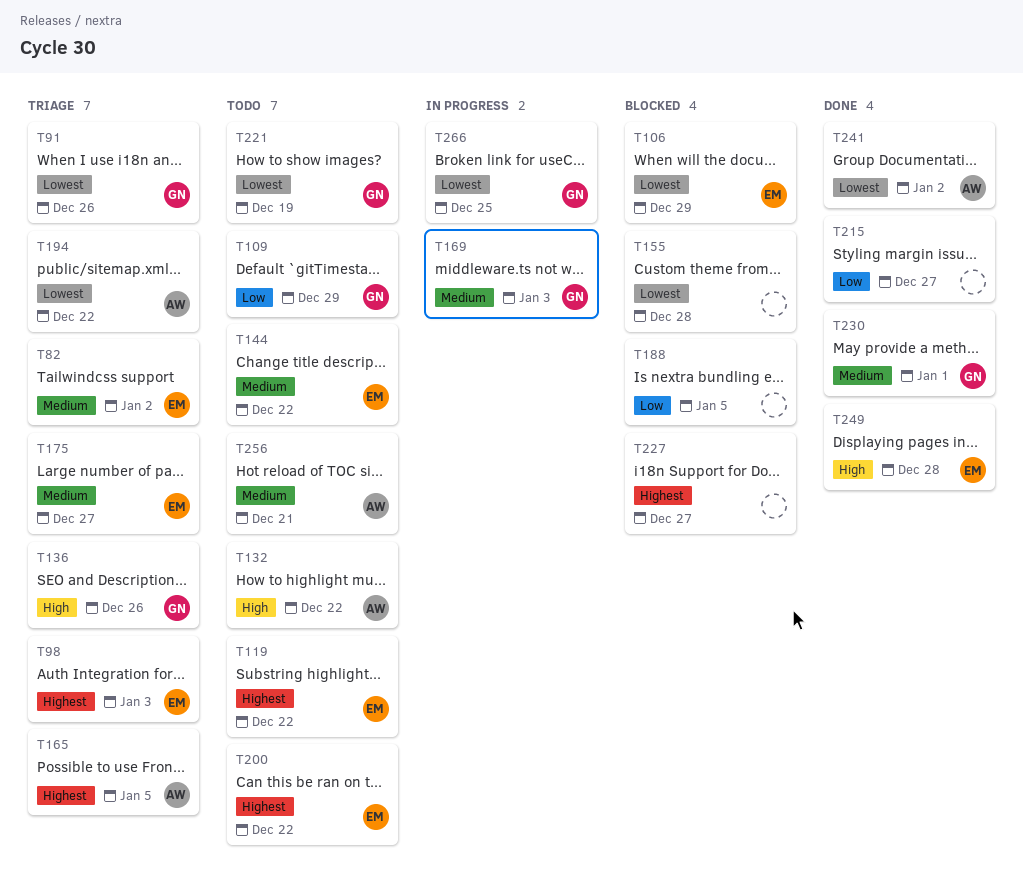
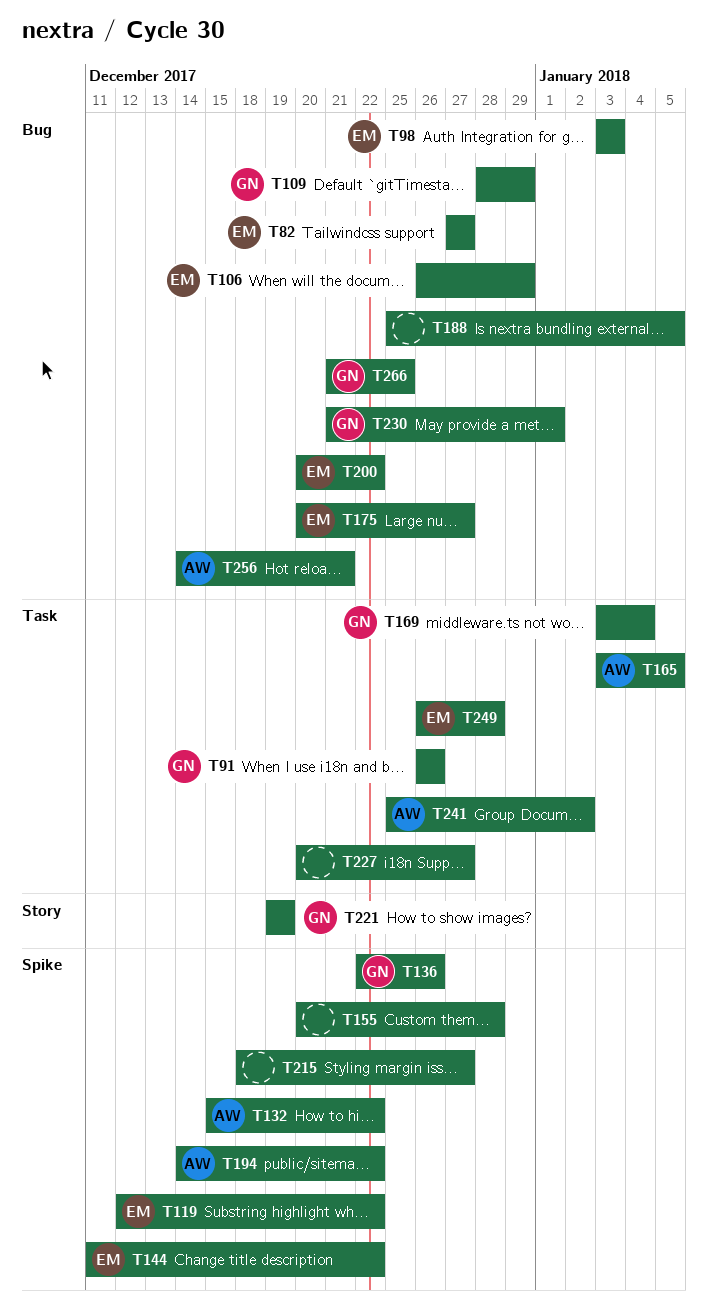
T82, due: Jan 2 -> Dec 27
T169, due: Jan 3 -> Jan 4

